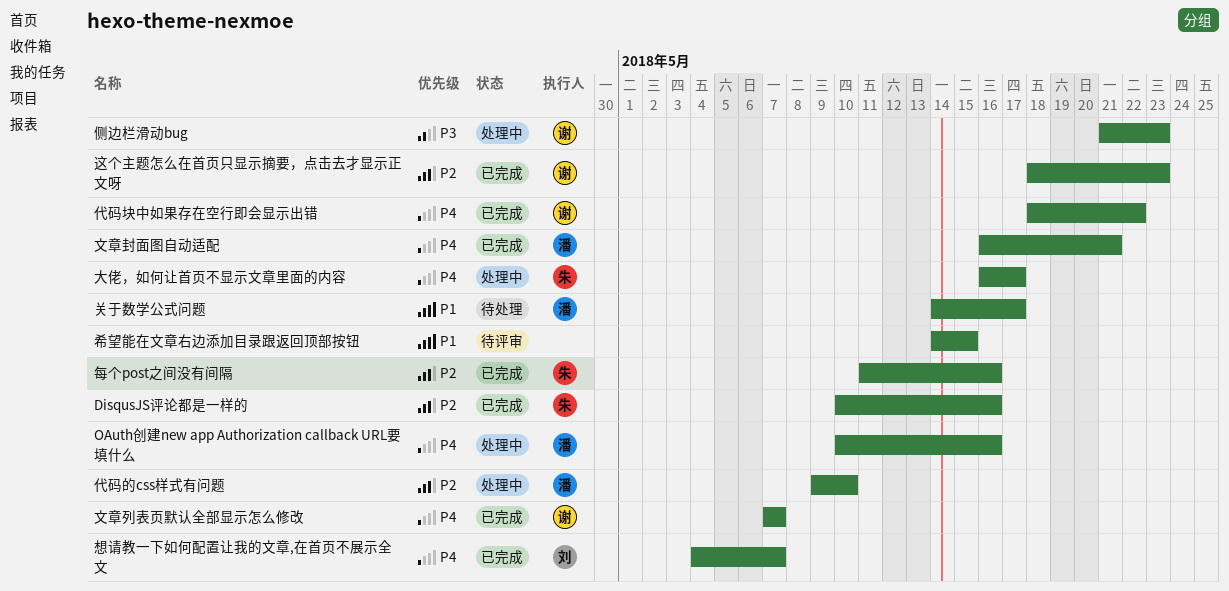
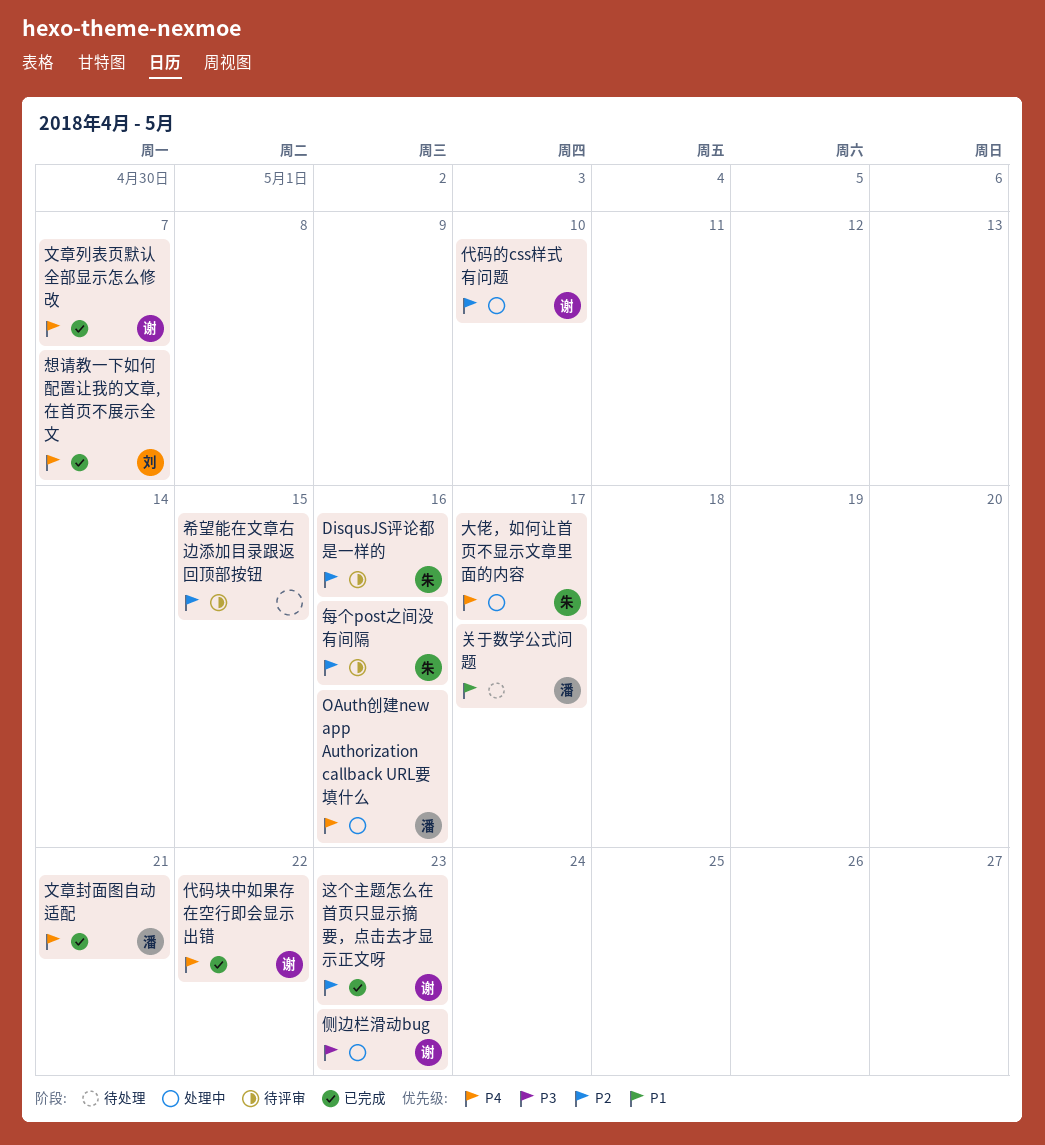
DisqusJS评论都是一样的, status: 已完成 -> 待评审
代码的css样式有问题, owner: 潘 -> 谢
希望能在文章右边添加目录跟返回顶部按钮, priority: P1 -> P2
每个post之间没有间隔, status: 已完成 -> 待评审

